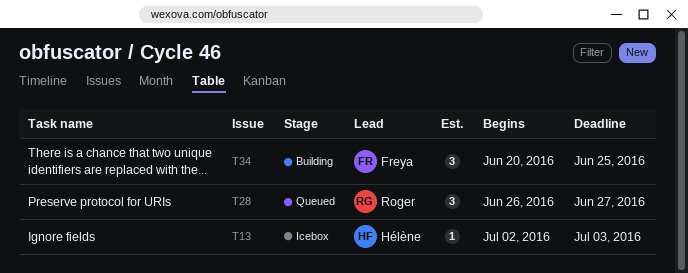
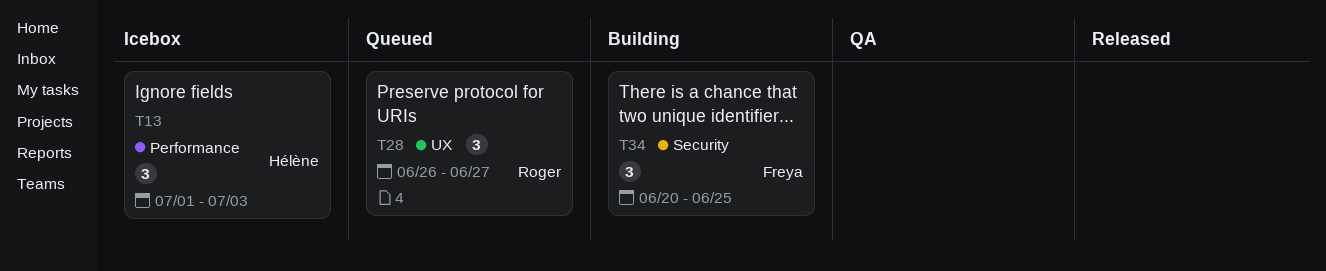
T13, estimate: 1 -> 3
T13, start: Jul 2 -> Jul 1

